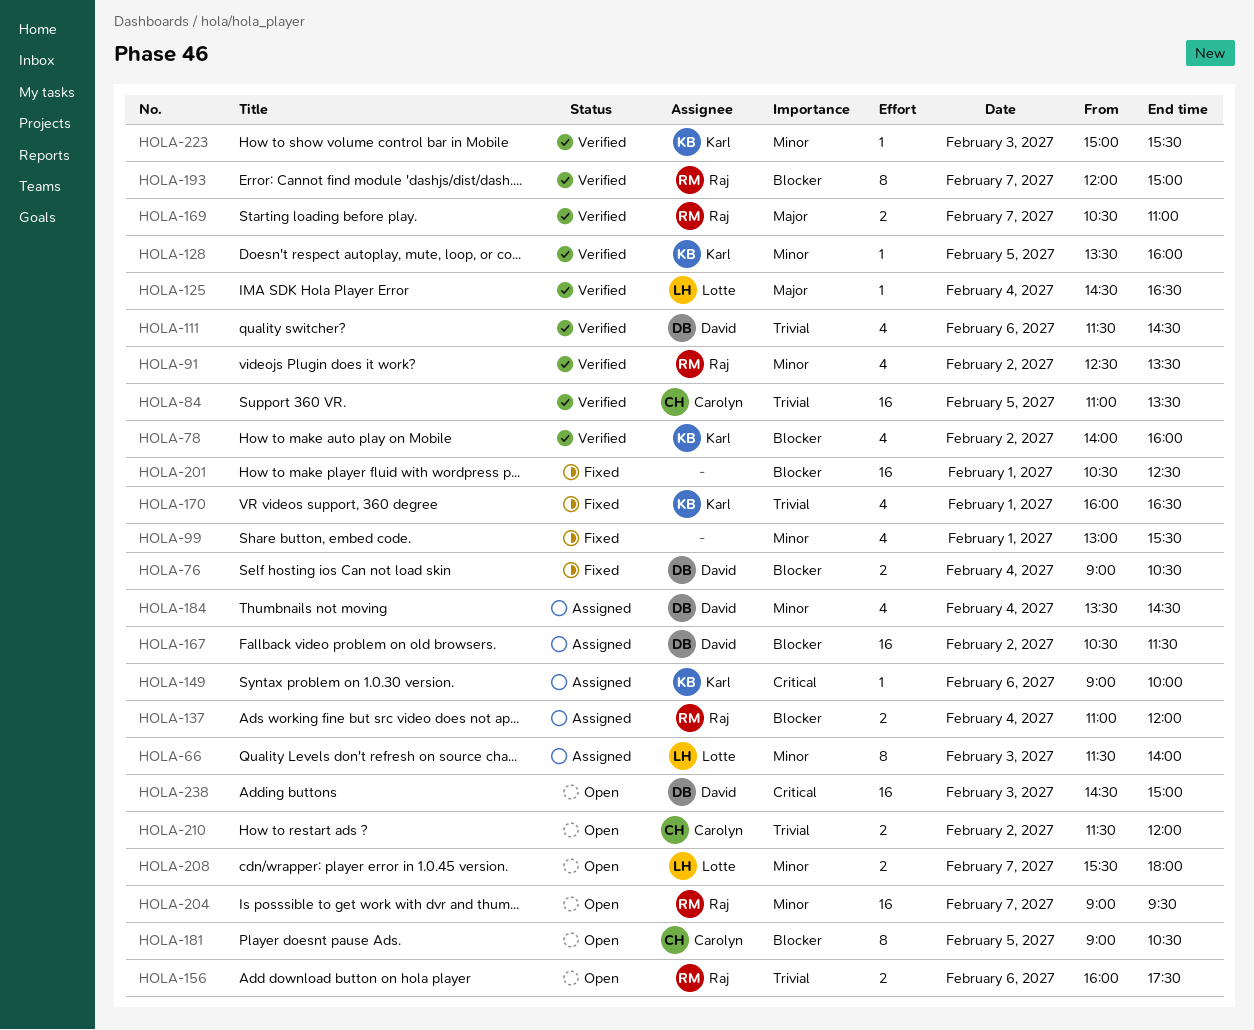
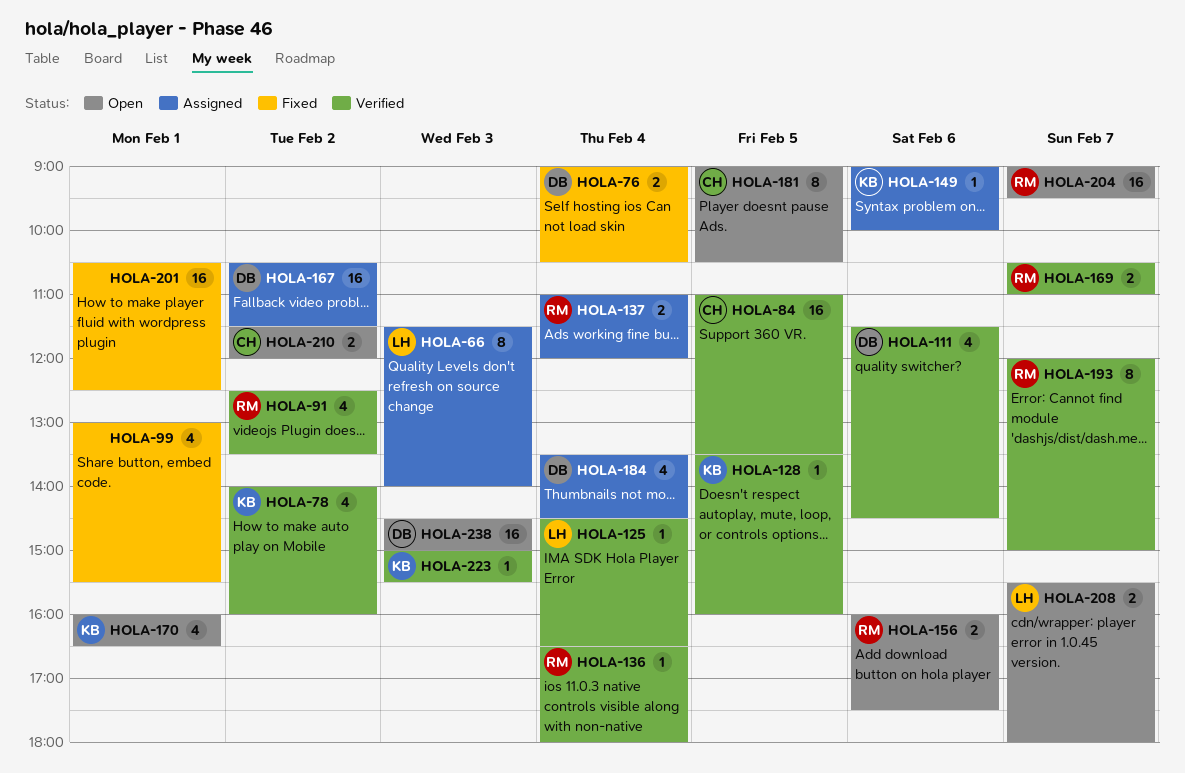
HOLA-136: none -> present
HOLA-170, status: Fixed -> Open

